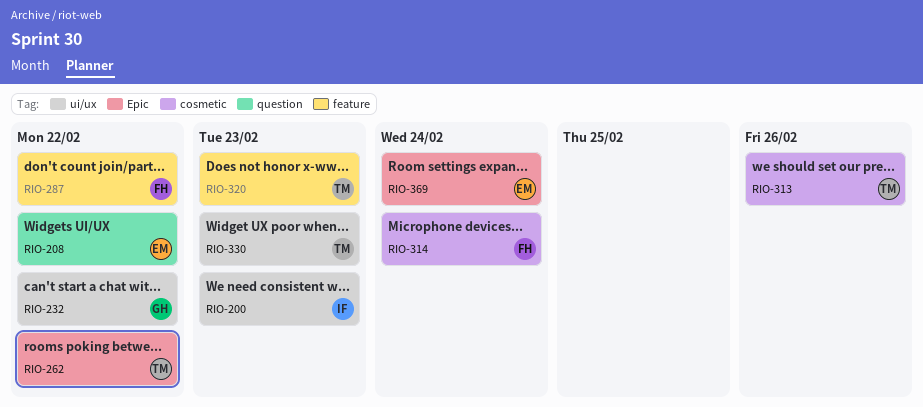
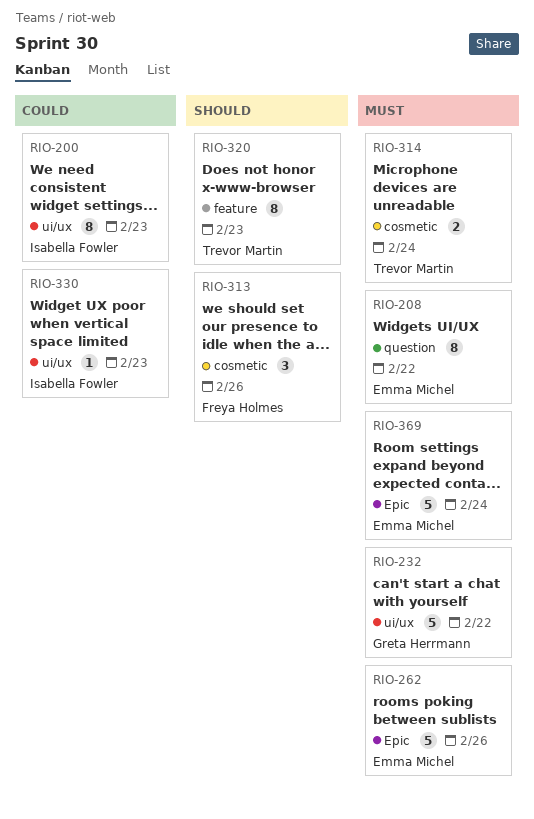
RIO-262, owner: Trevor Martin -> Emma Michel
RIO-262, due: Feb 22 -> Feb 26
RIO-287: present -> none
RIO-313, owner: Trevor Martin -> Freya Holmes
RIO-314, owner: Freya Holmes -> Trevor Martin
RIO-330, owner: Trevor Martin -> Isabella Fowler

